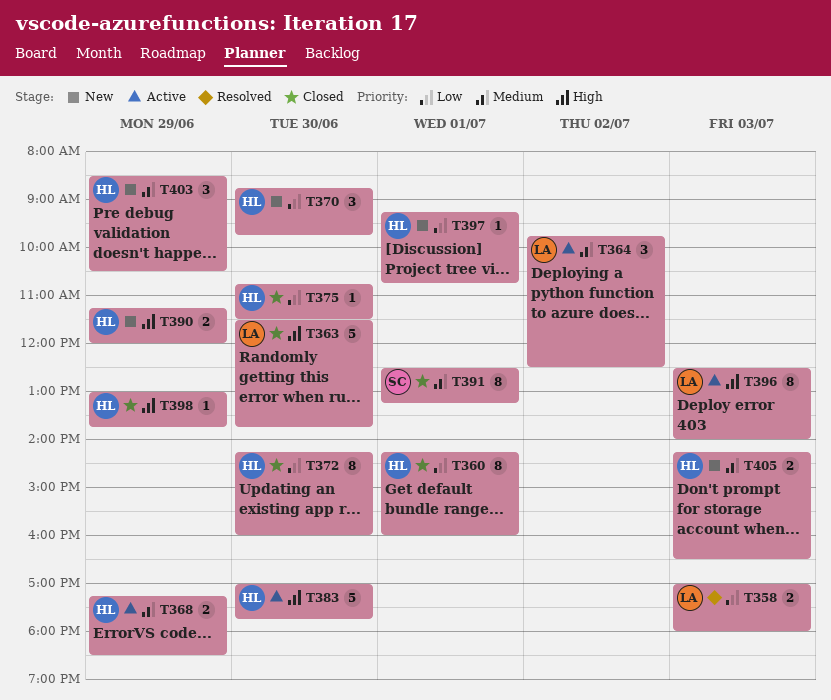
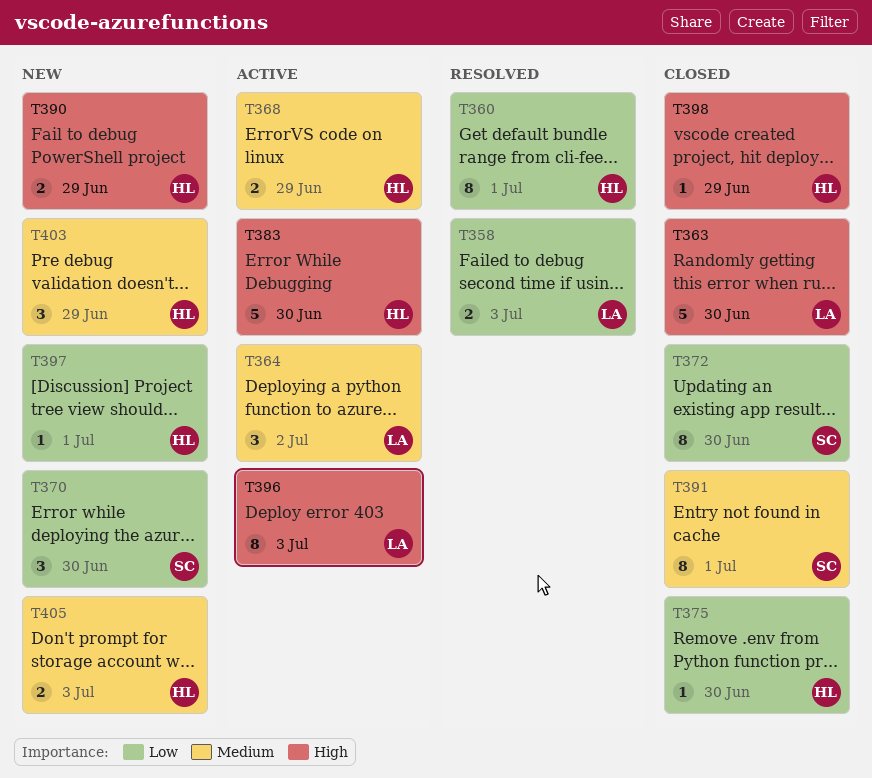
T360, status: Closed -> Resolved
T370, owner: HL -> SC
T372, owner: HL -> SC

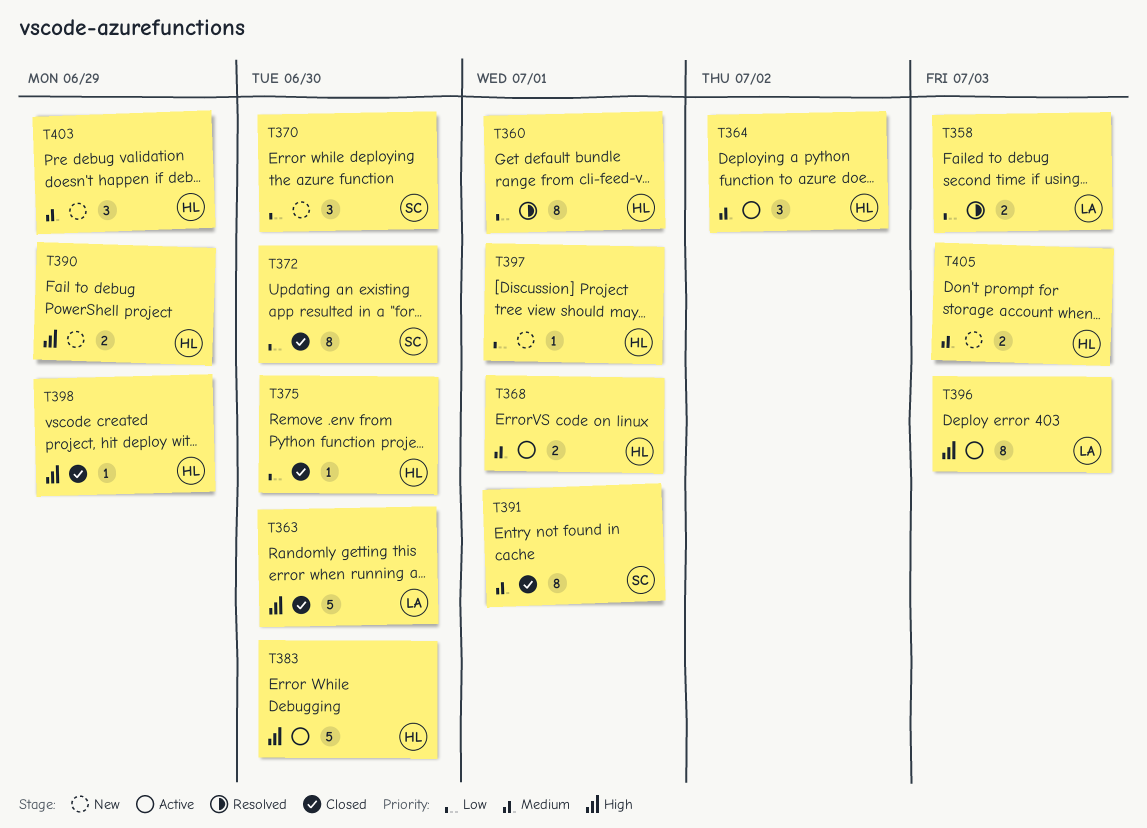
T364, owner: LA -> HL
T368, day: Jun 29 -> Jul 1

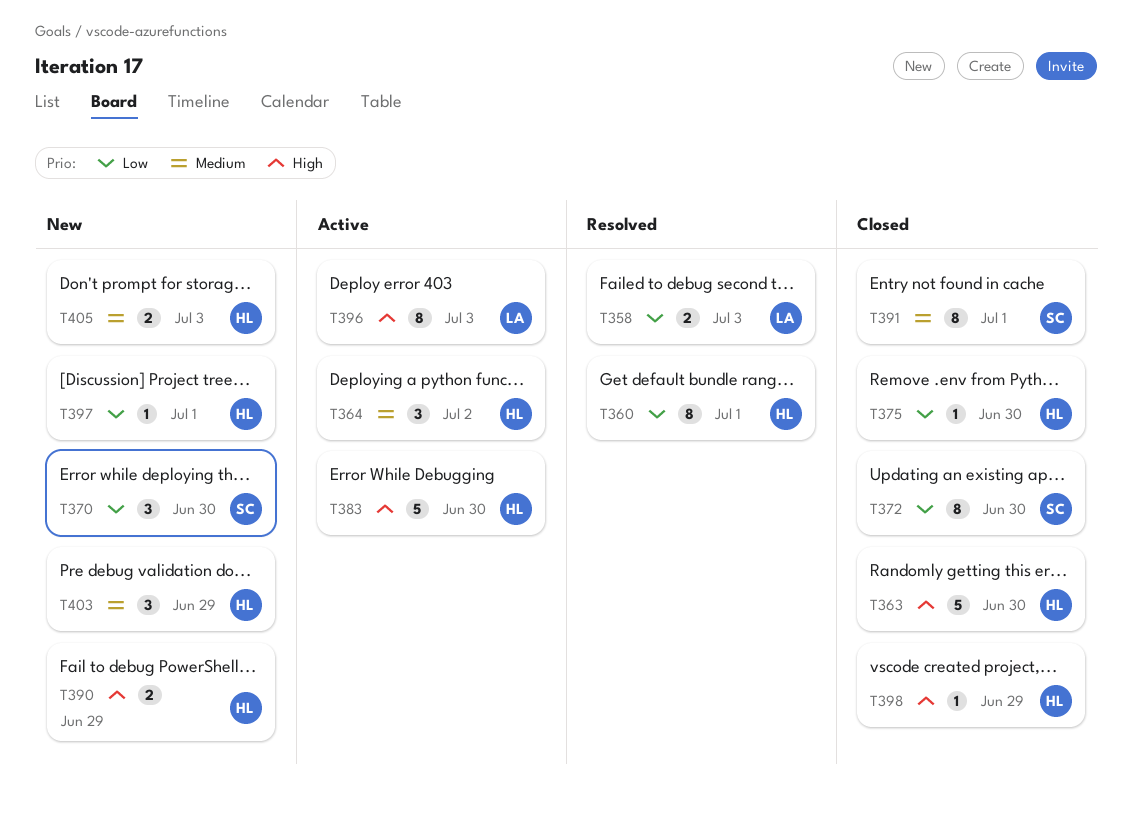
T363, owner: LA -> HL
T368: present -> none

